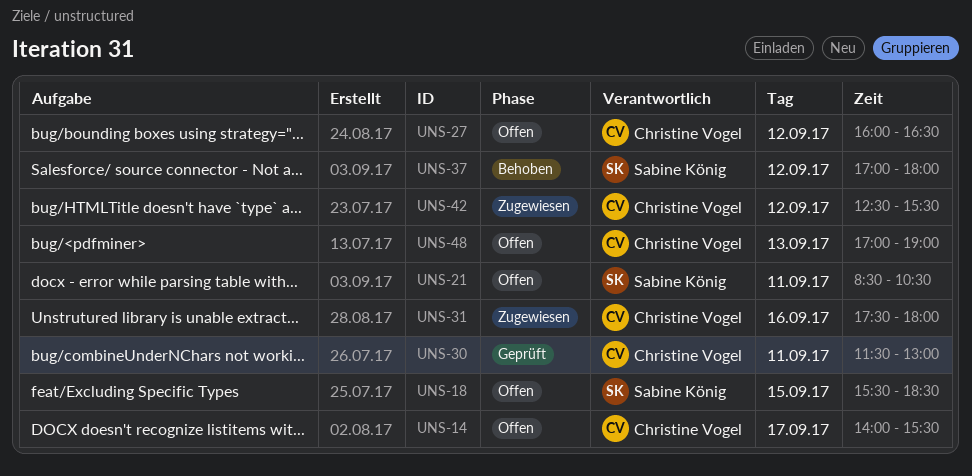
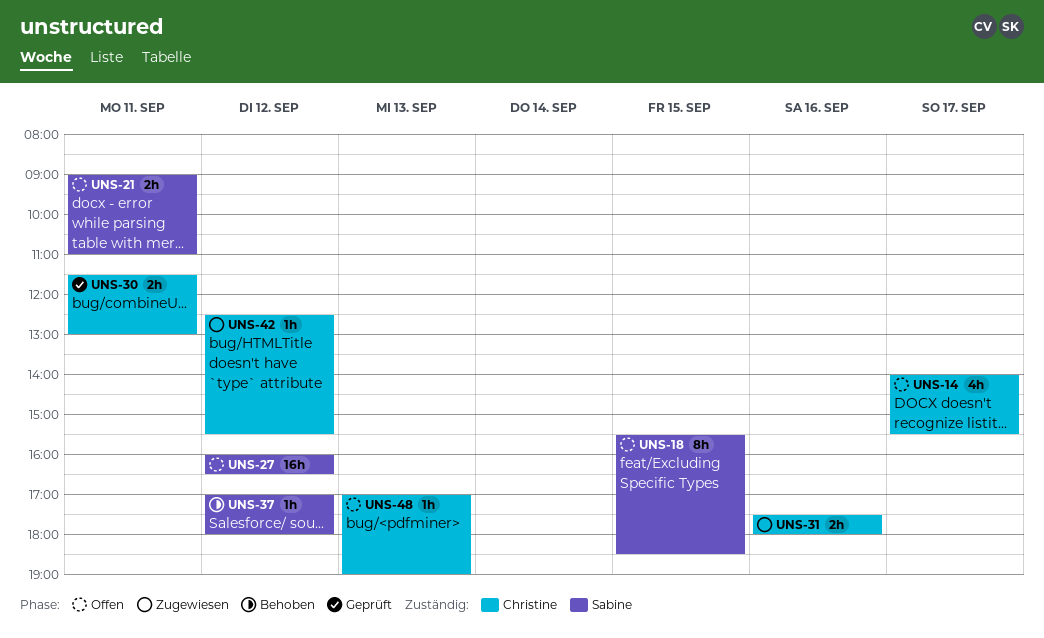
UNS-21, begins: 08:30 -> 09:00
UNS-21, ends: 10:30 -> 11:00
UNS-27, owner: Christine Vogel -> Sabine König

